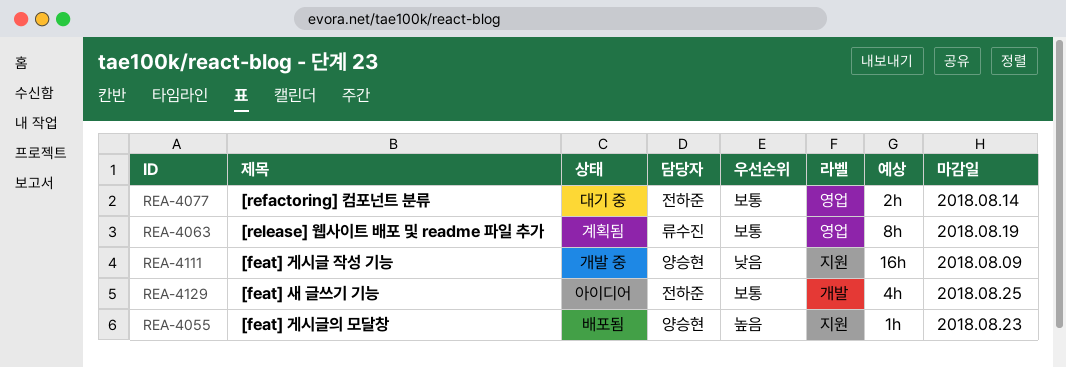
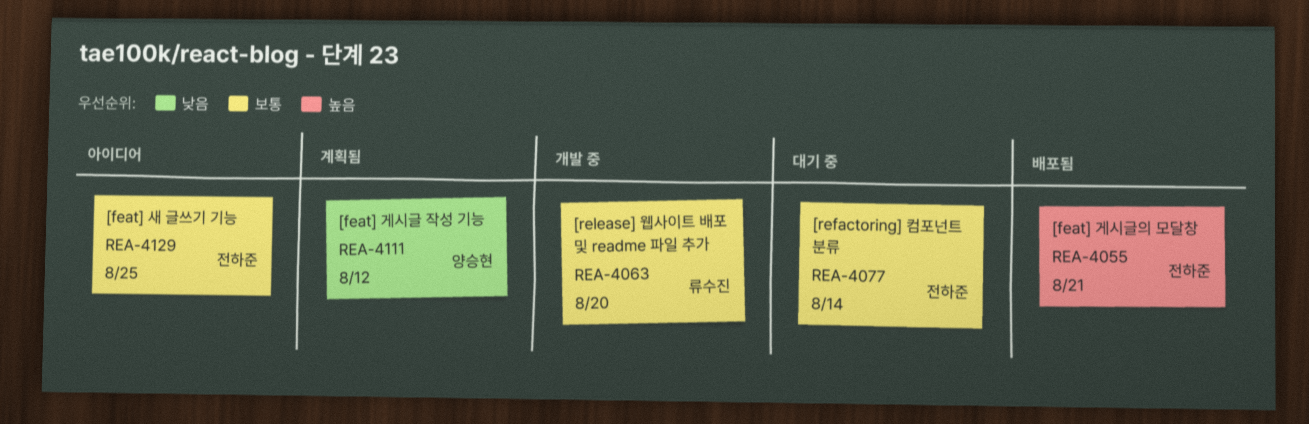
REA-4055, owner: 양승현 -> 전하준
REA-4055, due: Aug 23 -> Aug 21
REA-4063, status: 계획됨 -> 개발 중
REA-4063, due: Aug 19 -> Aug 20
REA-4111, status: 개발 중 -> 계획됨
REA-4111, due: Aug 9 -> Aug 12

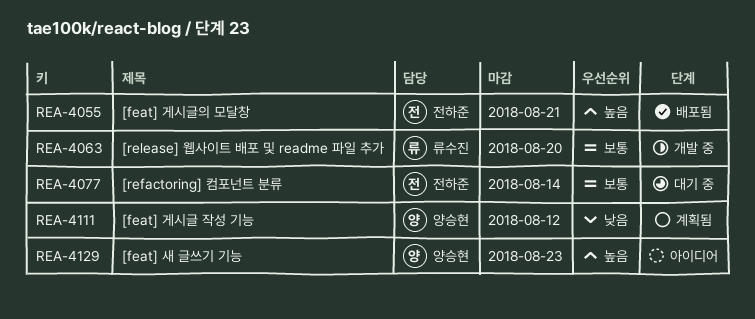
REA-4129, owner: 전하준 -> 양승현
REA-4129, priority: 보통 -> 높음
REA-4129, due: Aug 25 -> Aug 23

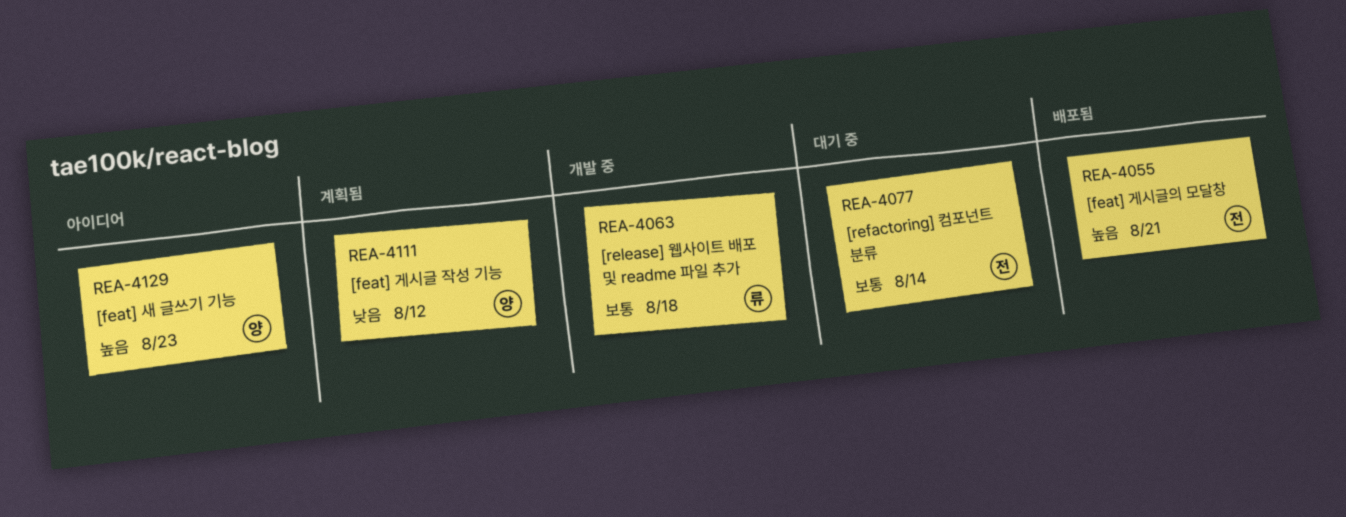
REA-4063, due: Aug 20 -> Aug 18

